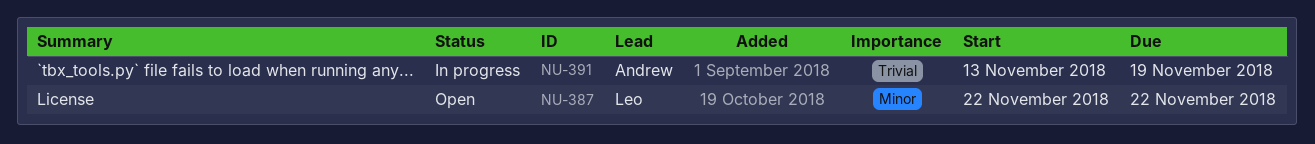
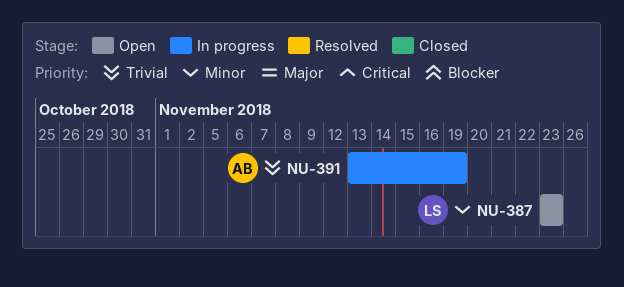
NU-387, start: Nov 22 -> Nov 23
NU-387, due: Nov 22 -> Nov 23

